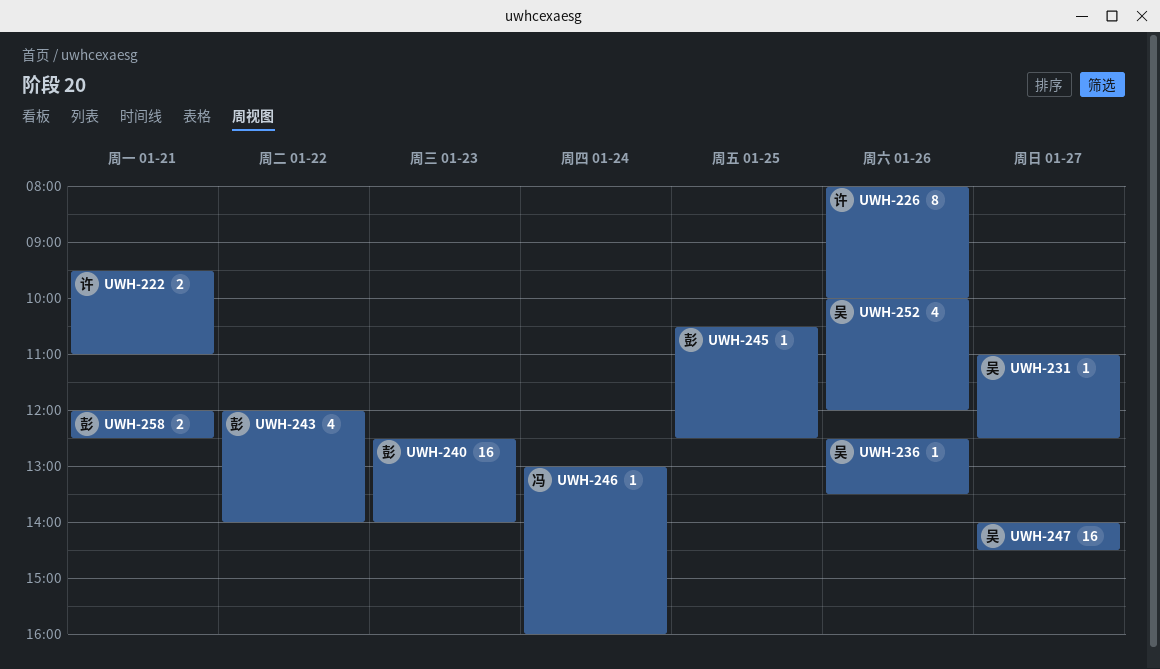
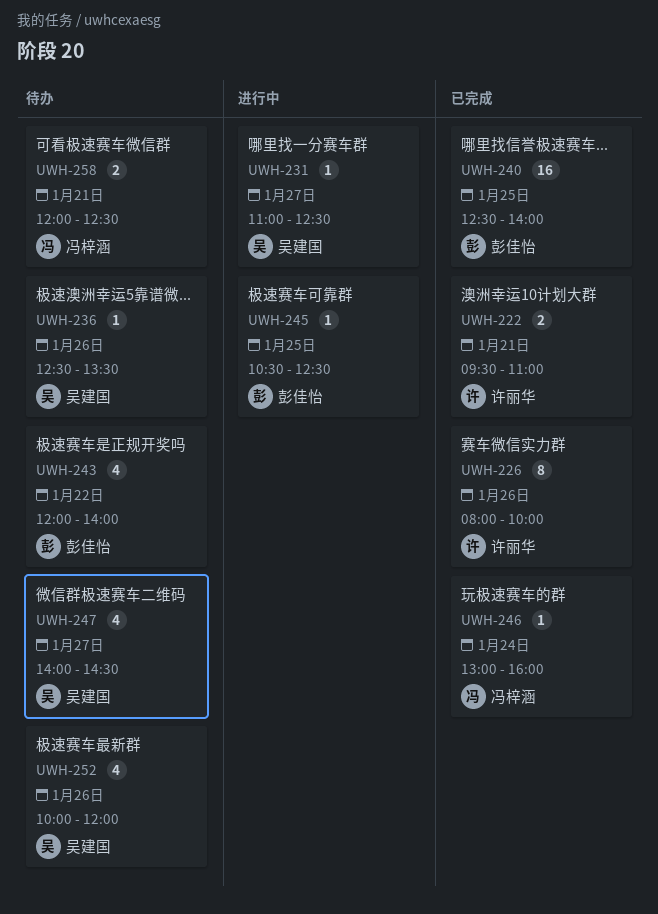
UWH-240, day: Jan 23 -> Jan 25
UWH-247, estimate: 16 -> 4
UWH-258, owner: 彭佳怡 -> 冯梓涵

